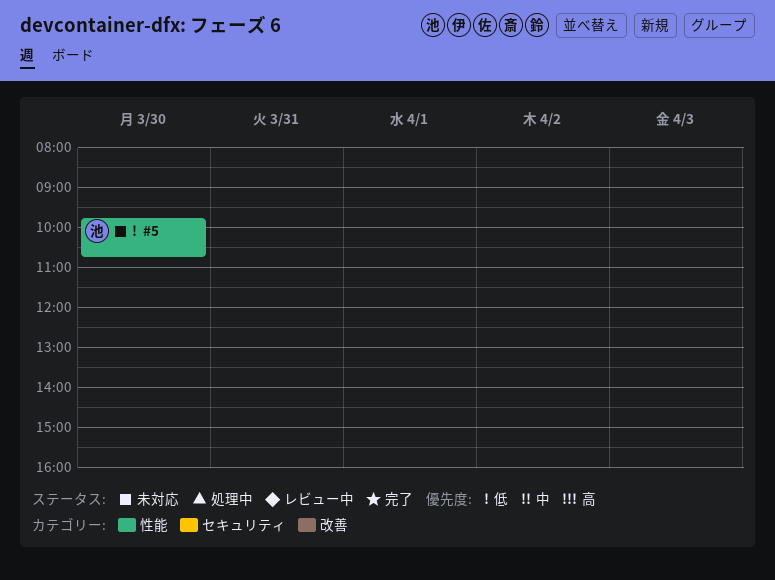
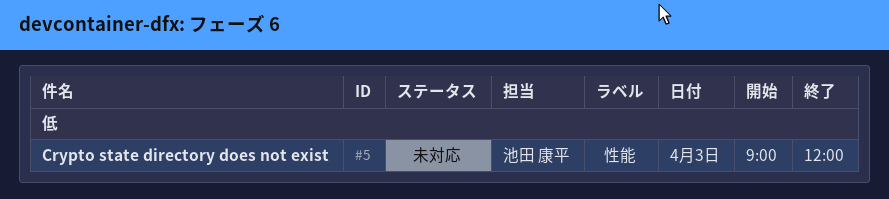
#5, day: Mar 30 -> Apr 3
#5, begins: 09:45 -> 09:00
#5, ends: 10:45 -> 12:00

